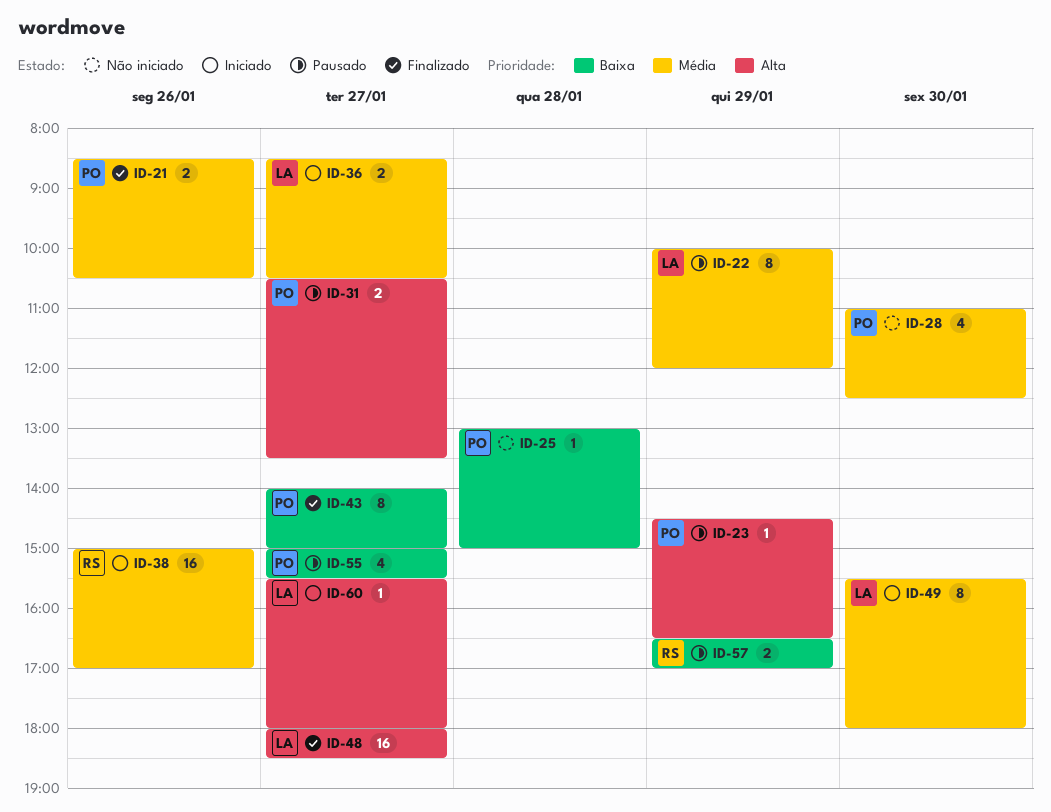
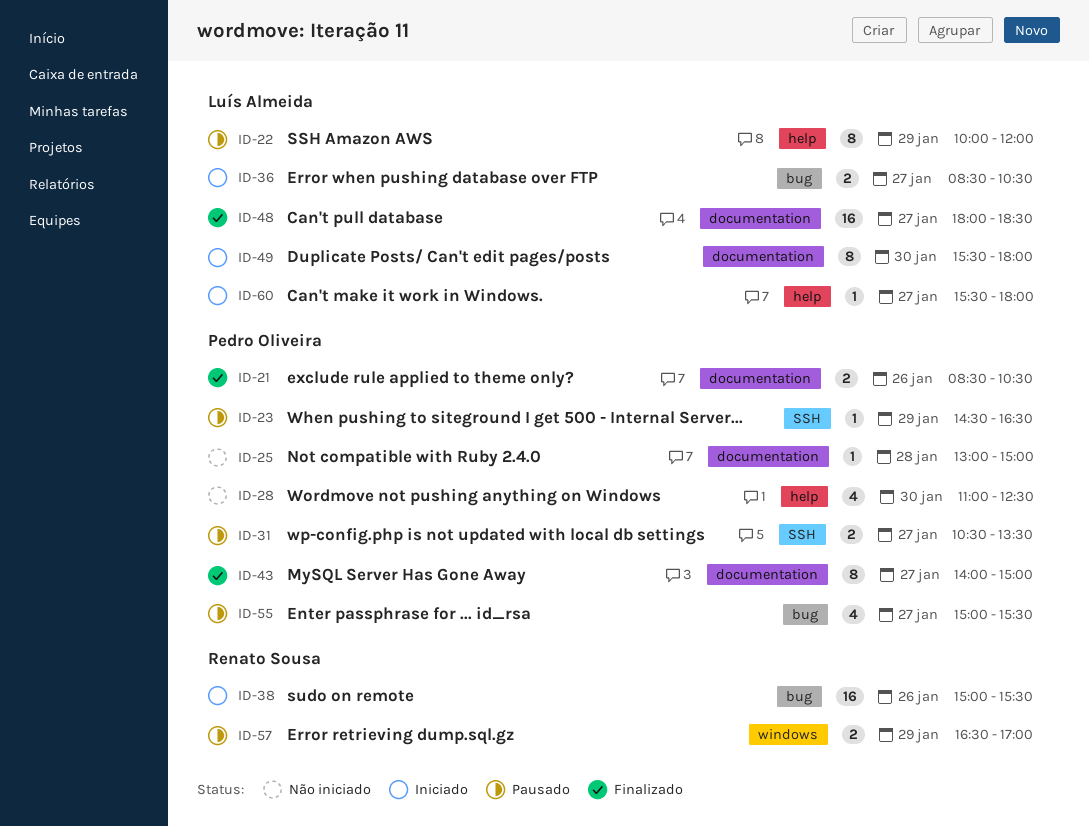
ID-38, ends: 17:00 -> 15:30

